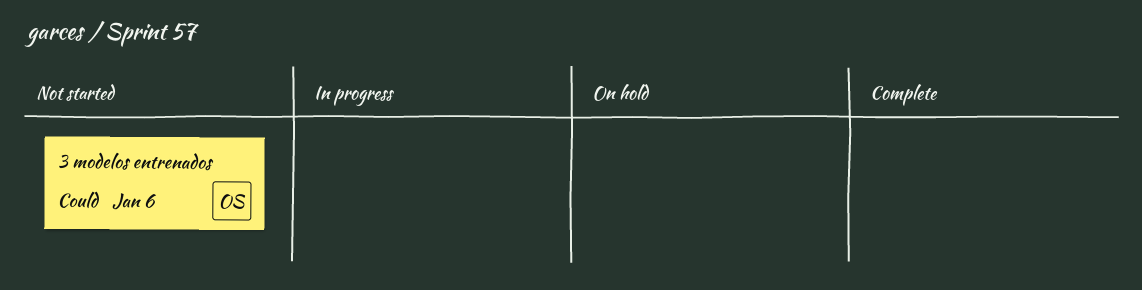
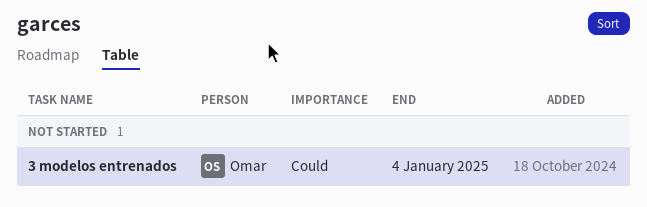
3 modelos entrenados, due: Jan 6 -> Jan 4

